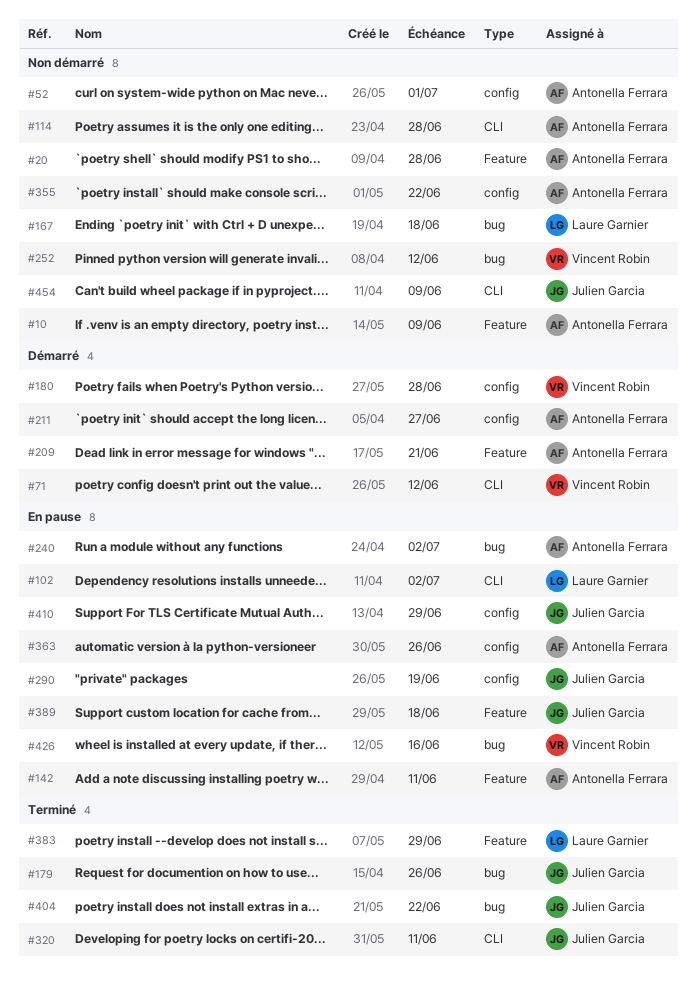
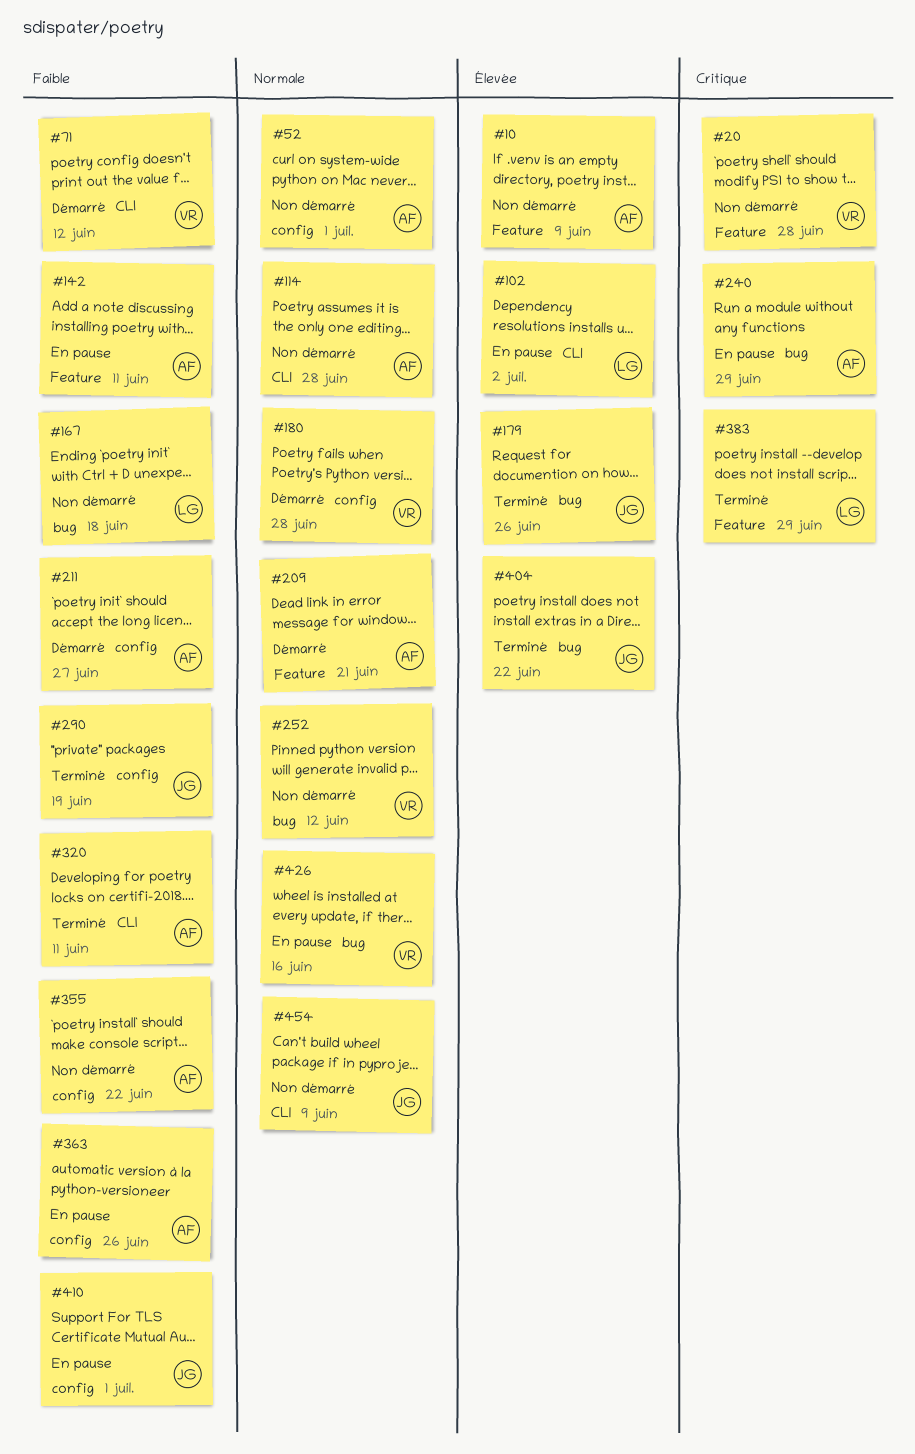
#20, owner: Antonella Ferrara -> Vincent Robin
#240, due: Jul 2 -> Jun 29
#290, status: En pause -> Terminé
#320, owner: Julien Garcia -> Antonella Ferrara
#389: present -> none
#410, due: Jun 29 -> Jul 1

